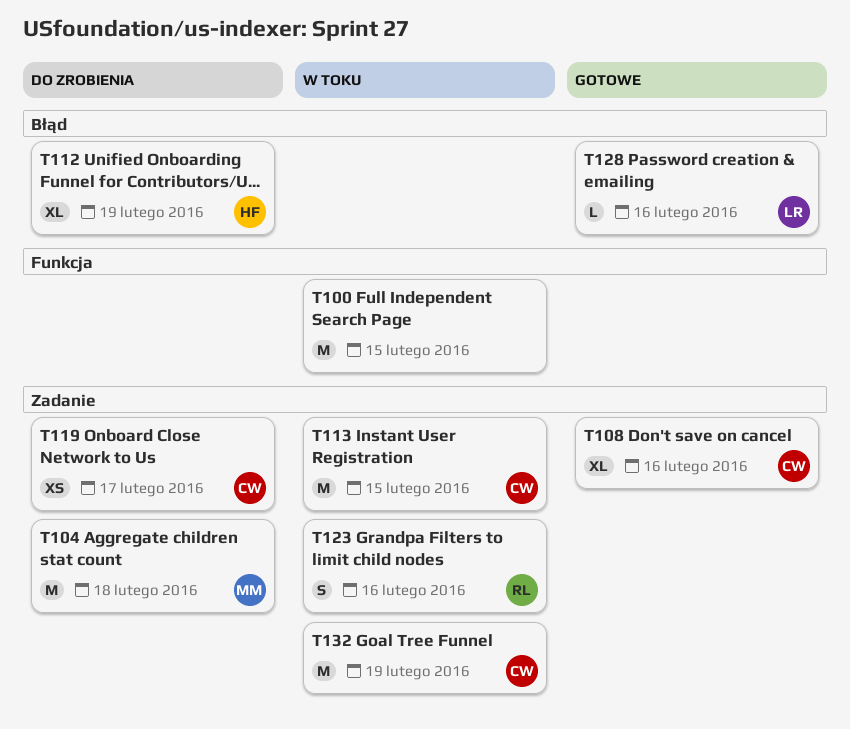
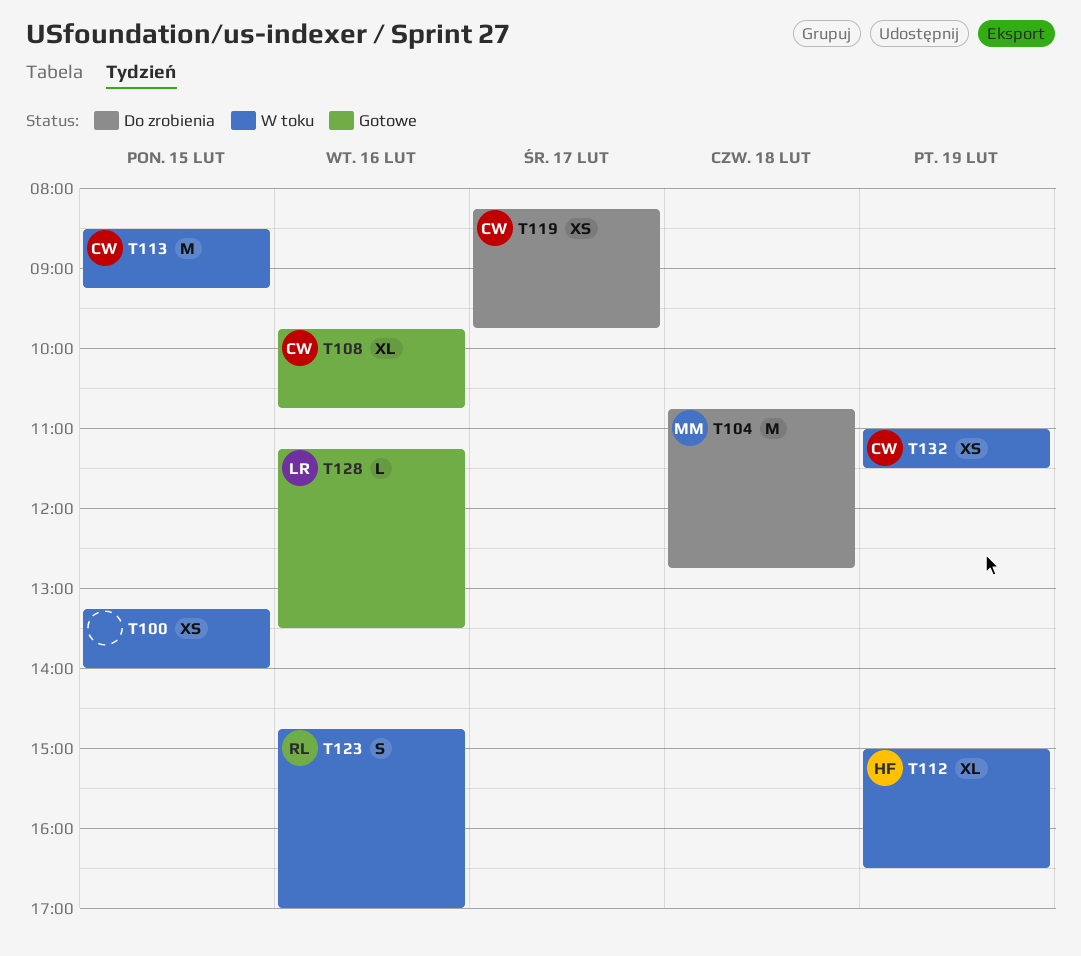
T100, estimate: M -> XS
T112, status: Do zrobienia -> W toku
T132, estimate: M -> XS

